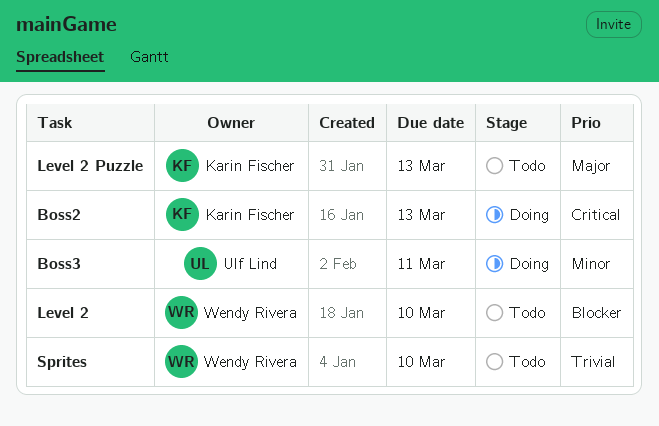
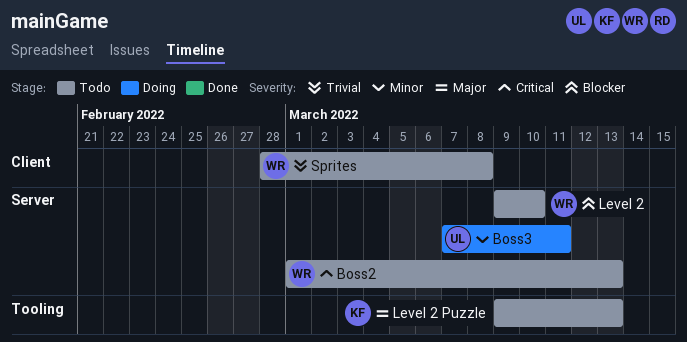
Boss2, status: Doing -> Todo
Boss2, owner: Karin Fischer -> Wendy Rivera
Sprites, due: Mar 10 -> Mar 8

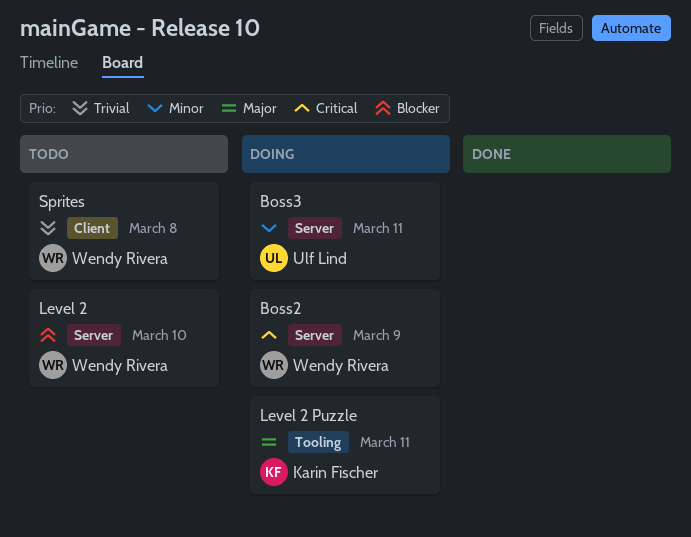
Boss2, status: Todo -> Doing
Boss2, due: Mar 13 -> Mar 9
Level 2 Puzzle, status: Todo -> Doing
Level 2 Puzzle, due: Mar 13 -> Mar 11

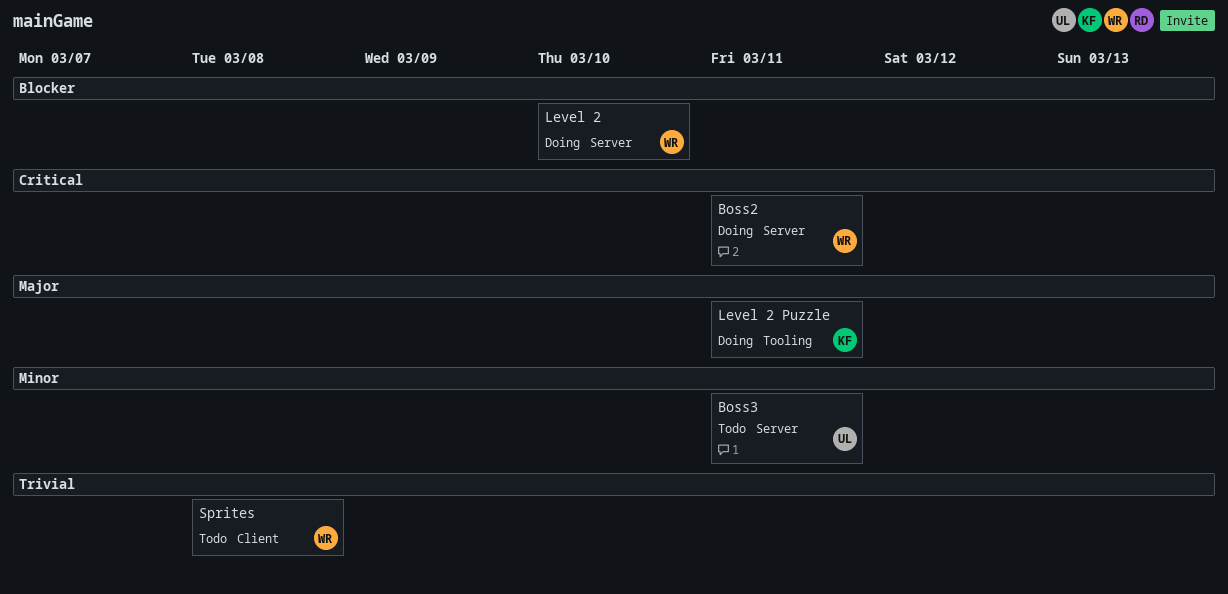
Boss2, due: Mar 9 -> Mar 11
Boss3, status: Doing -> Todo
Level 2, status: Todo -> Doing

